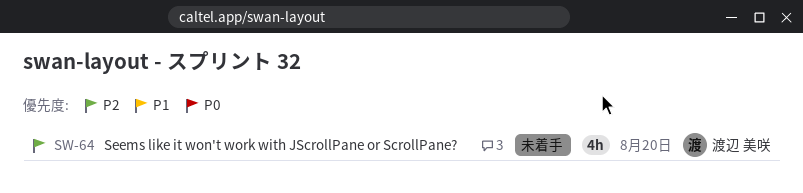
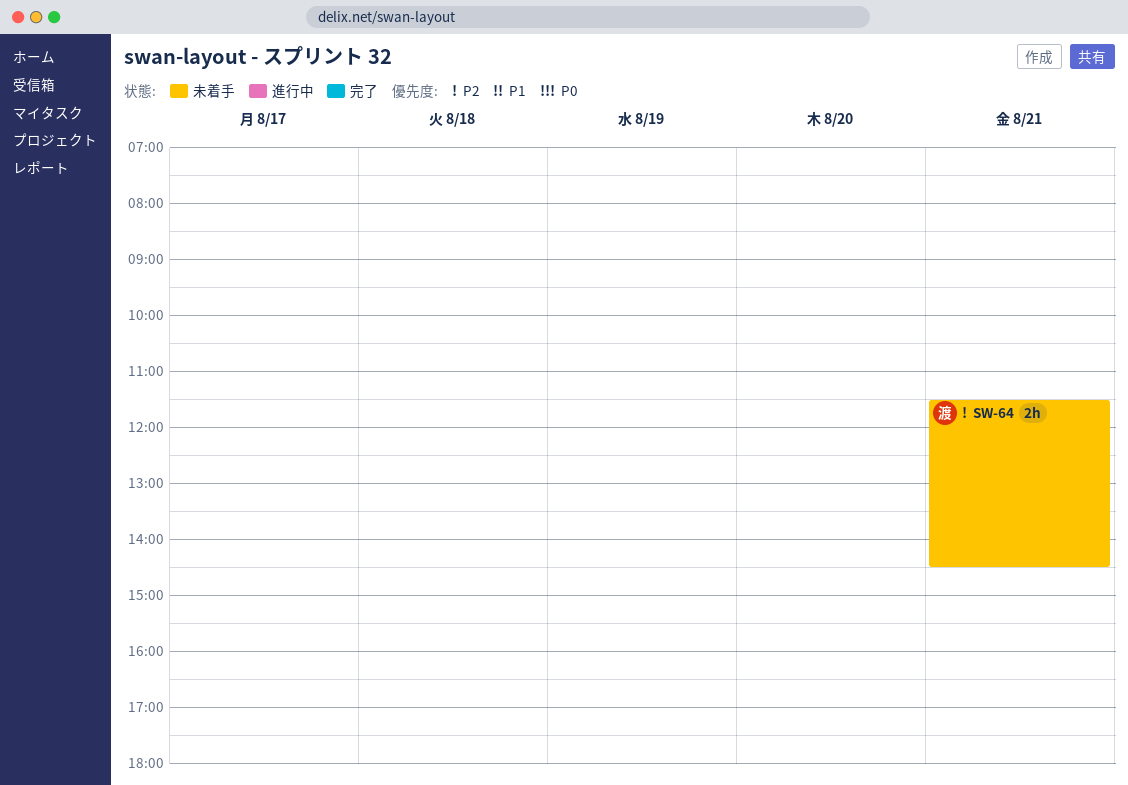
SW-64, estimate: 4h -> 2h
SW-64, day: Aug 20 -> Aug 21

